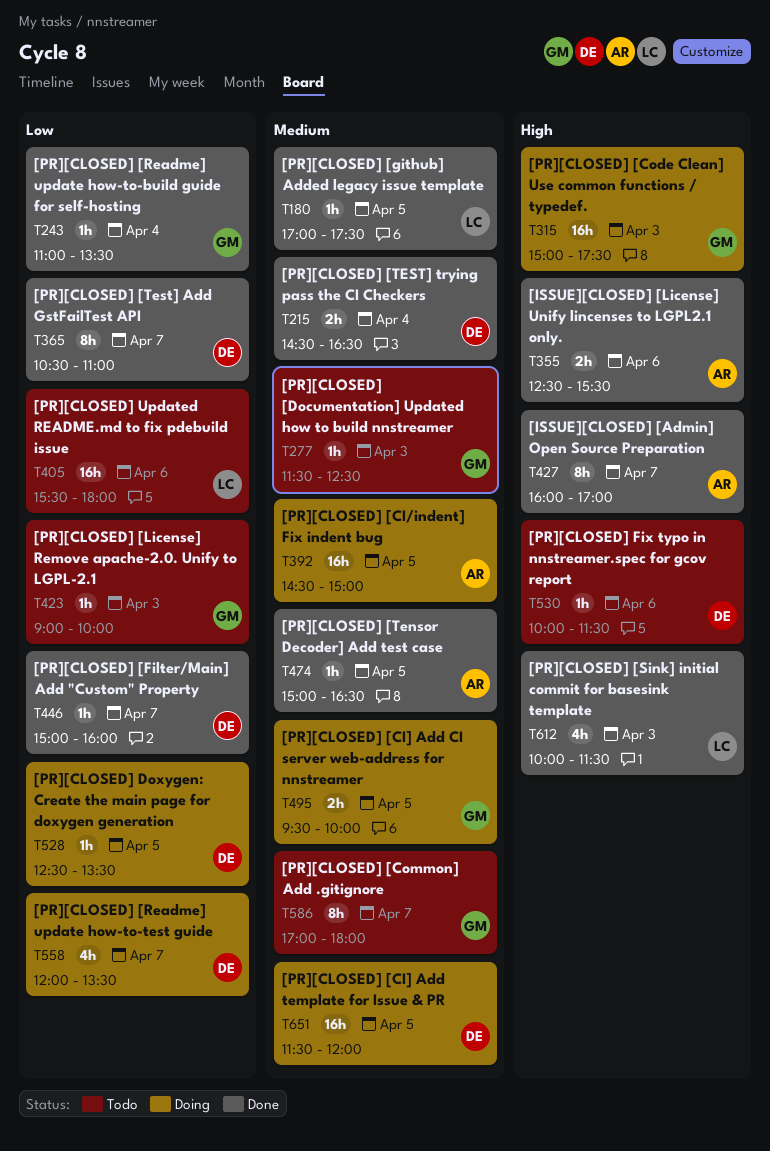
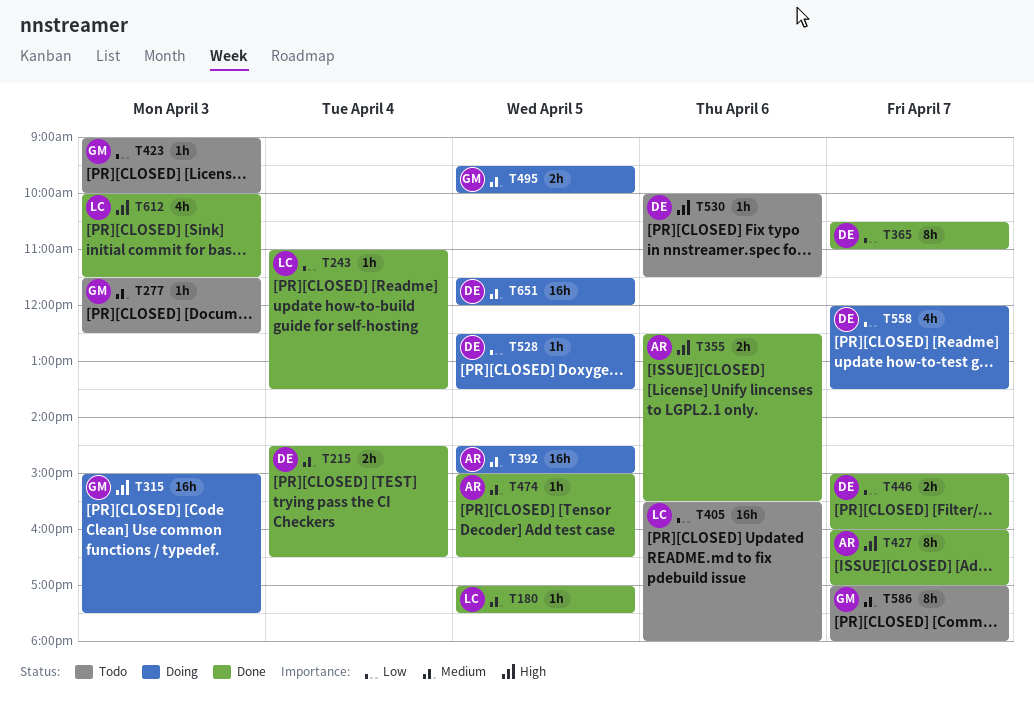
T243, owner: GM -> LC
T446, estimate: 1h -> 2h

